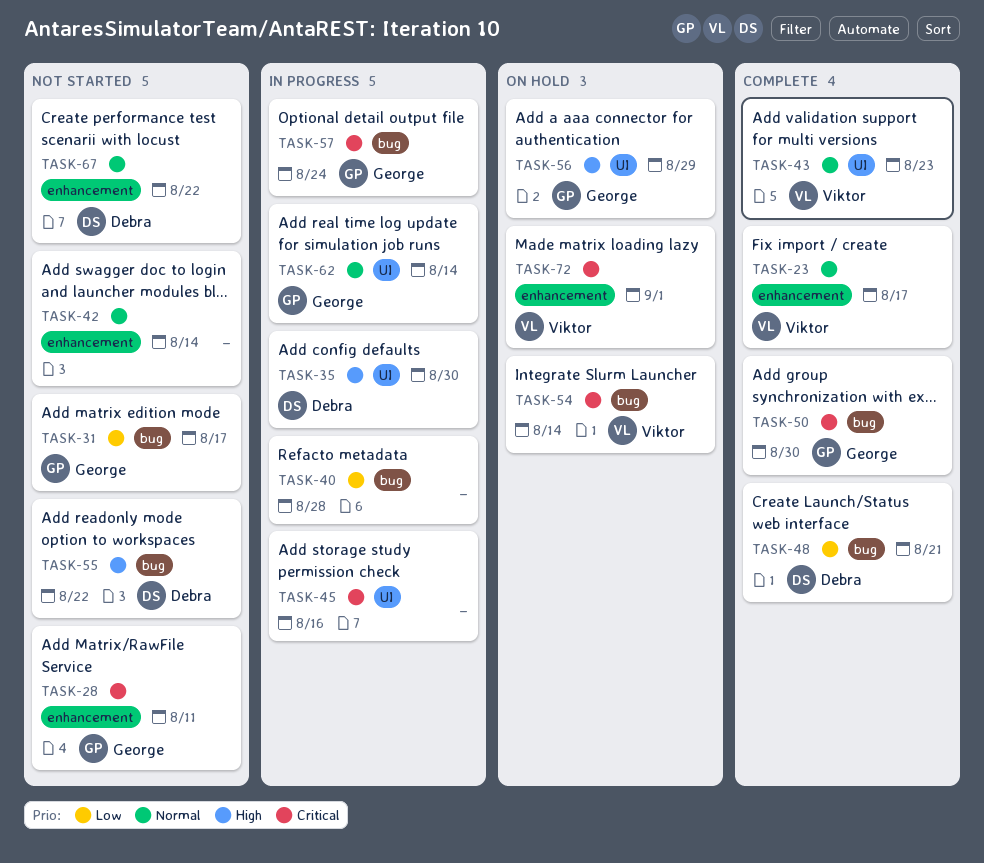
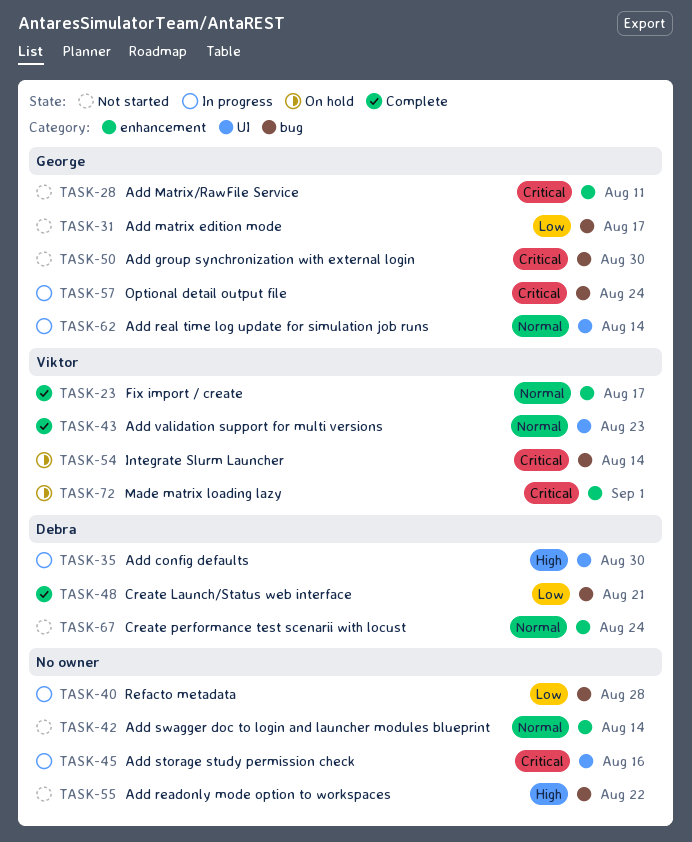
TASK-50, status: Complete -> Not started
TASK-55, owner: Debra -> none
TASK-56: present -> none
TASK-67, due: Aug 22 -> Aug 24

